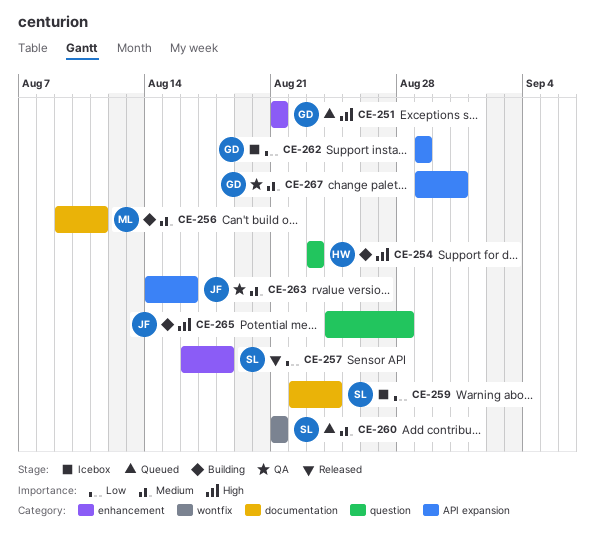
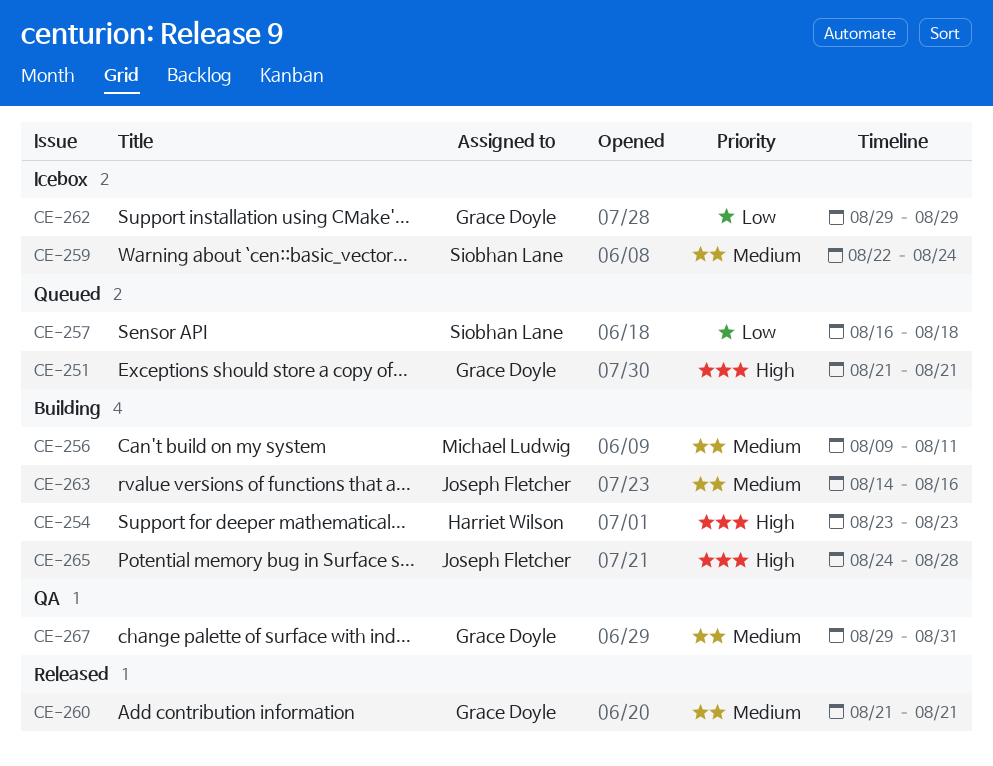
CE-257, status: Released -> Queued
CE-259, priority: Low -> Medium
CE-260, status: Queued -> Released
CE-260, owner: Siobhan Lane -> Grace Doyle
CE-263, status: QA -> Building

